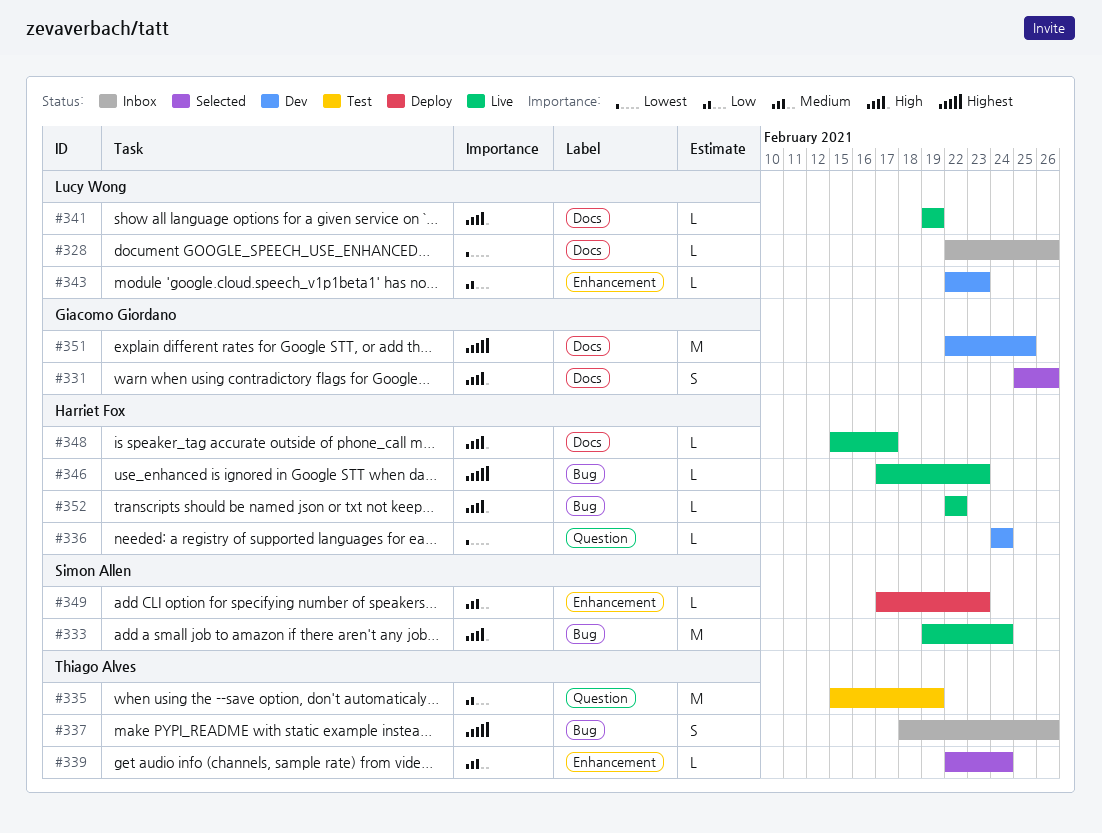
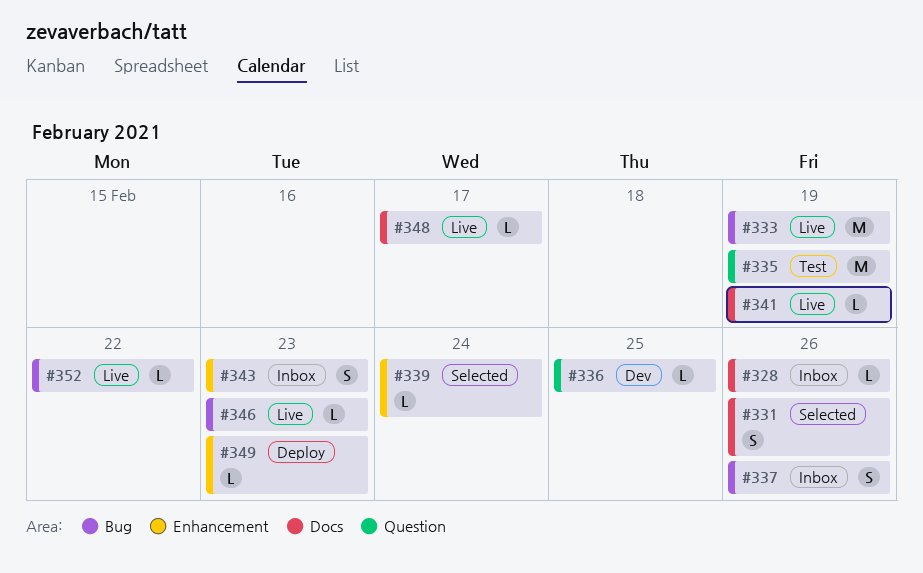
#333, due: Feb 24 -> Feb 19
#336, due: Feb 24 -> Feb 25
#343, status: Dev -> Inbox
#343, estimate: L -> S
#351: present -> none

